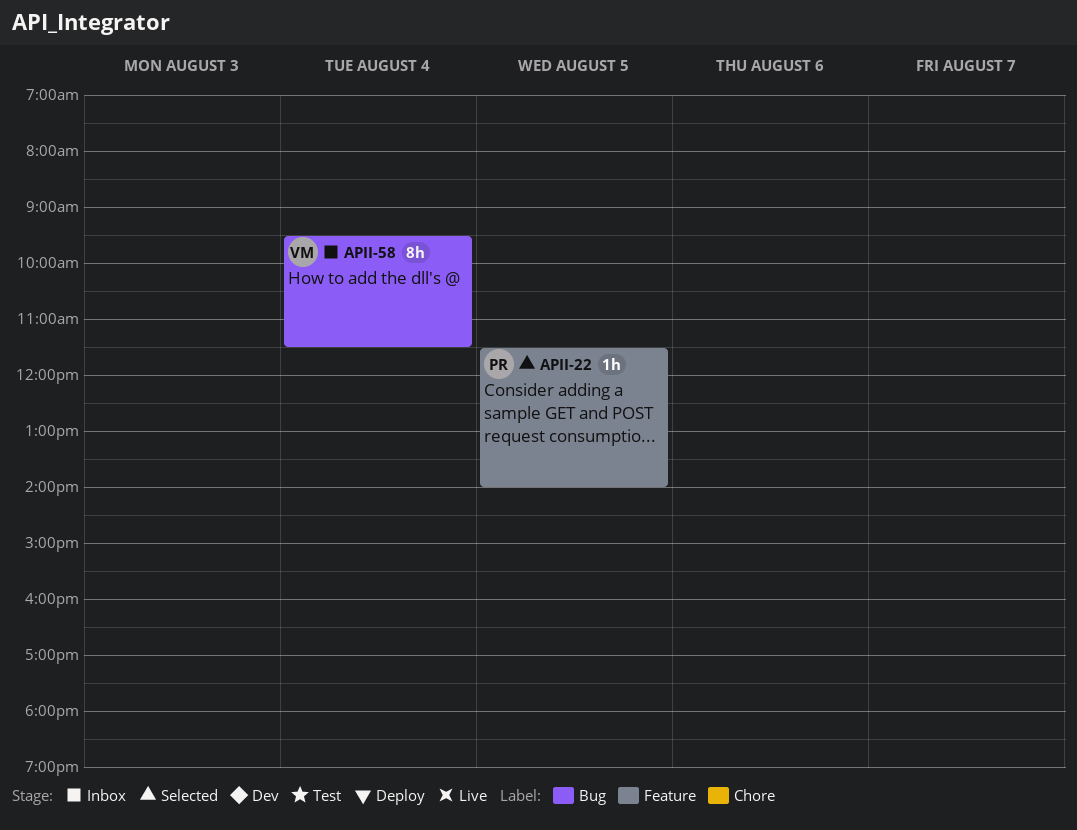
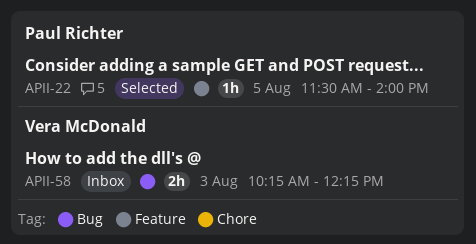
APII-58, estimate: 8h -> 2h
APII-58, day: Aug 4 -> Aug 3
APII-58, begins: 09:30 -> 10:15
APII-58, ends: 11:30 -> 12:15

